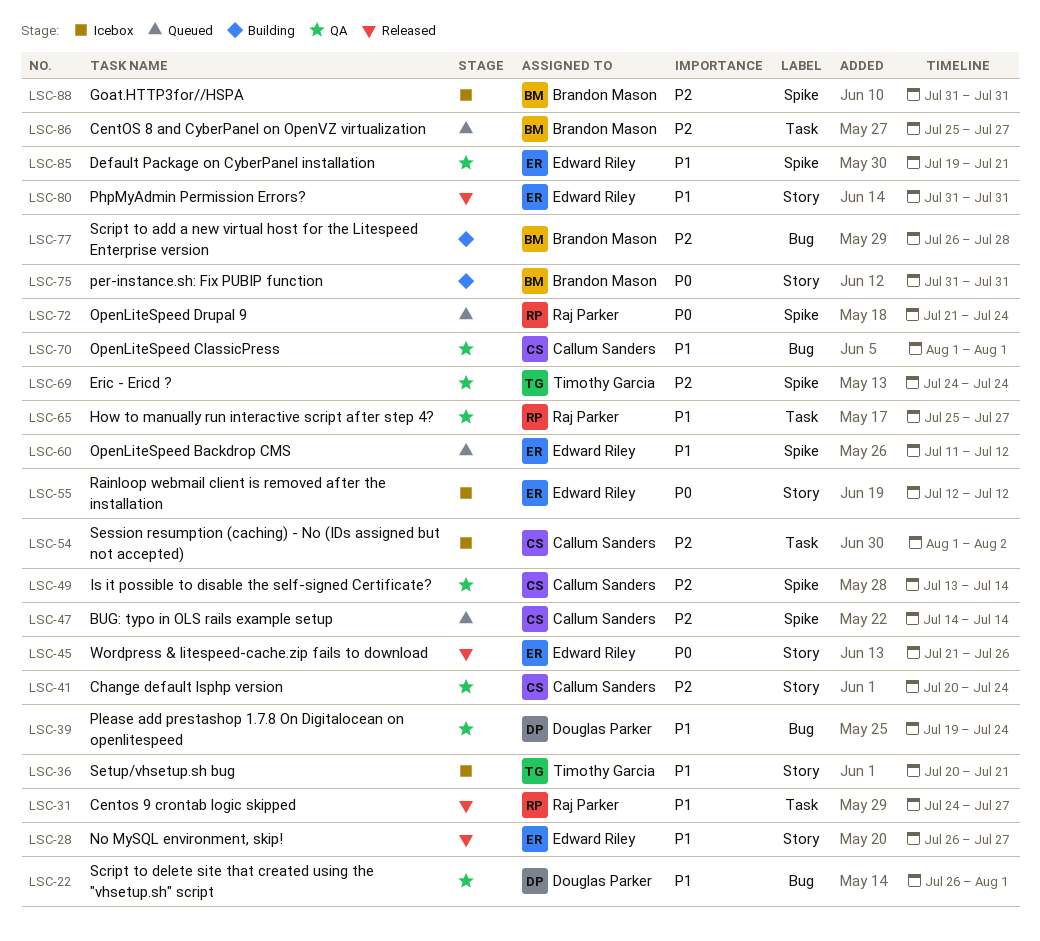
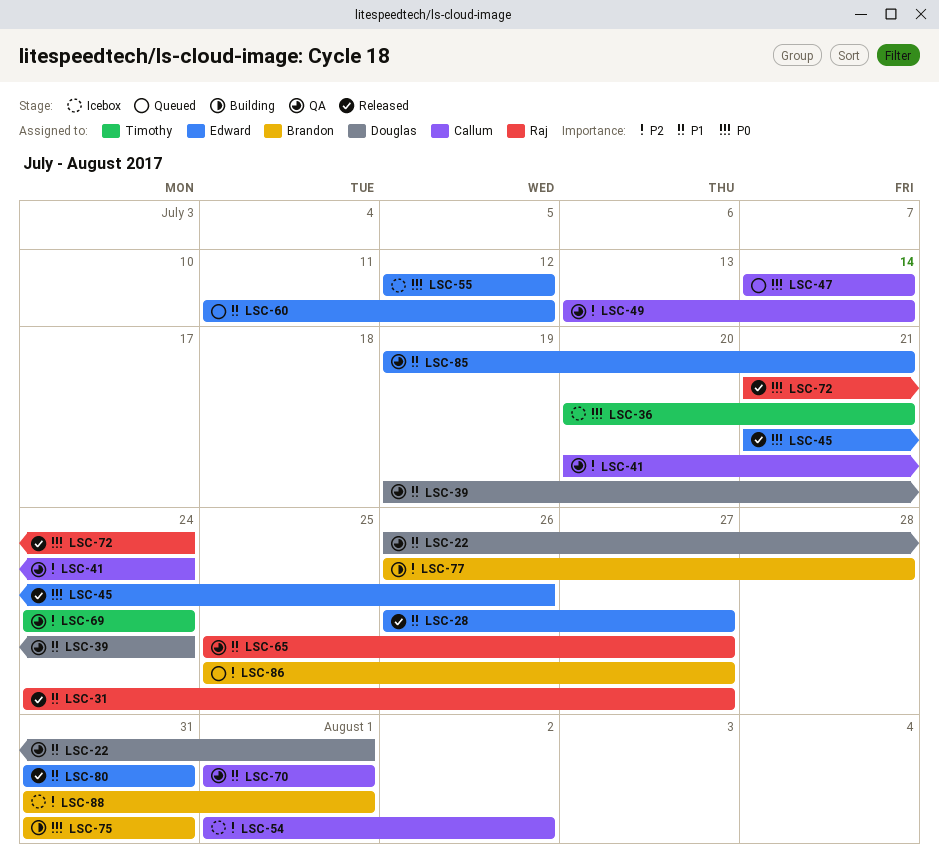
LSC-36, priority: P1 -> P0
LSC-47, priority: P2 -> P0
LSC-72, status: Queued -> Released
LSC-88, due: Jul 31 -> Aug 1

